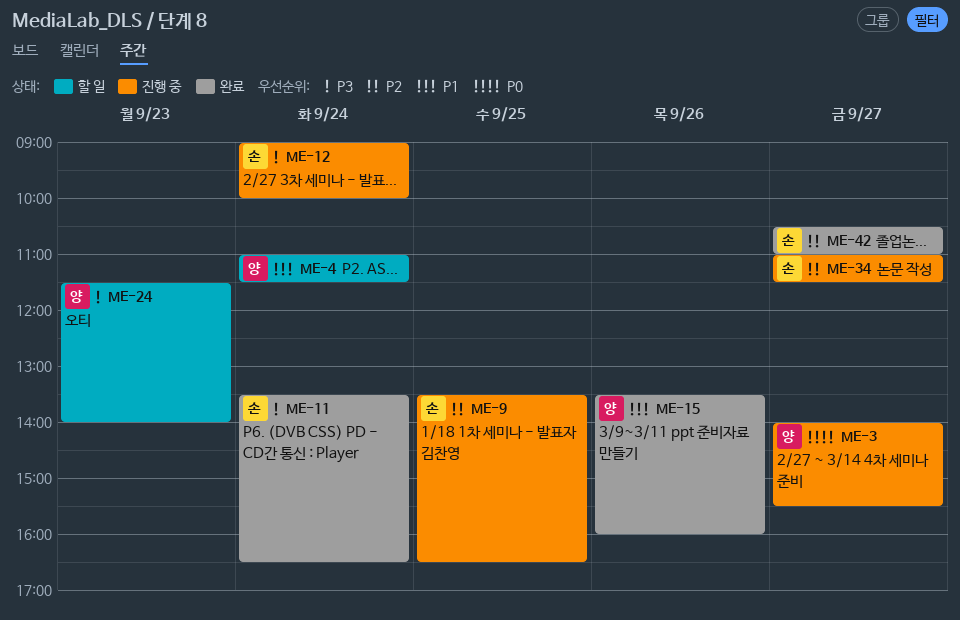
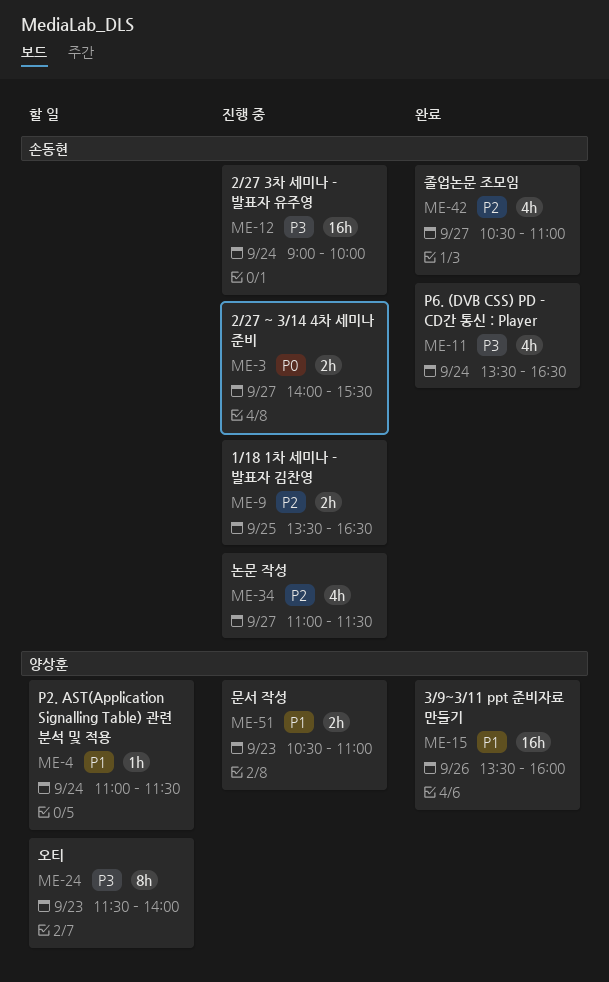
ME-3, owner: 양상훈 -> 손동현
ME-51: none -> present

